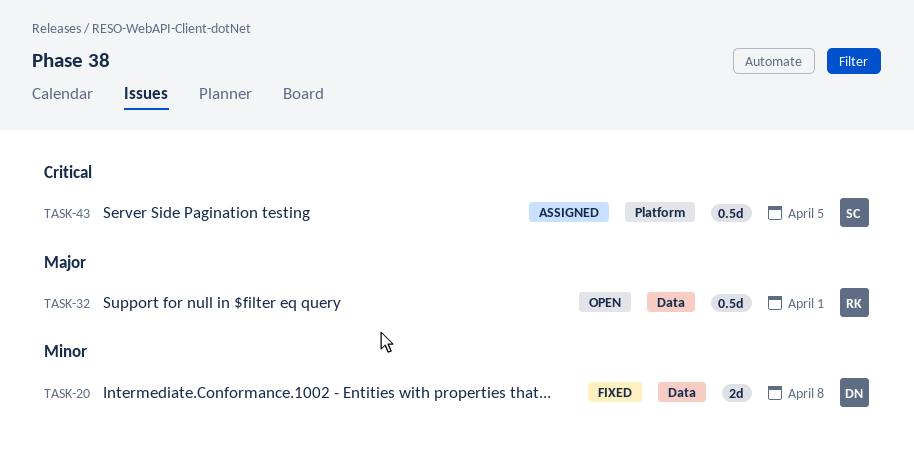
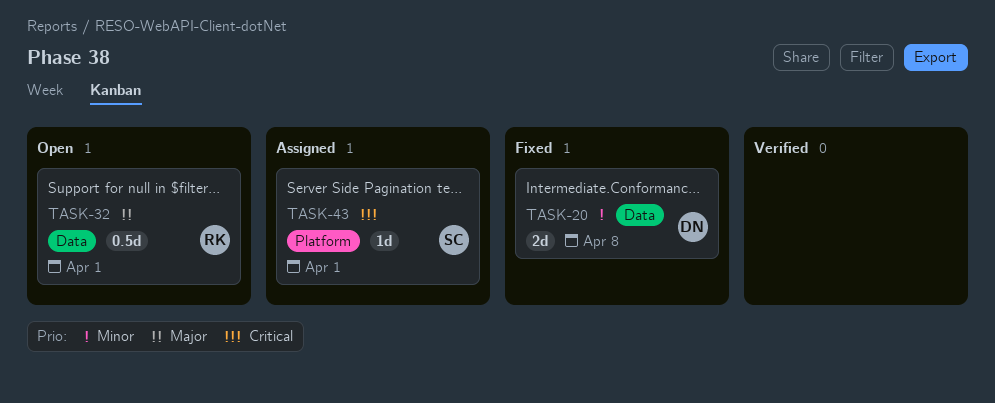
TASK-43, estimate: 0.5d -> 1d
TASK-43, due: Apr 5 -> Apr 1

